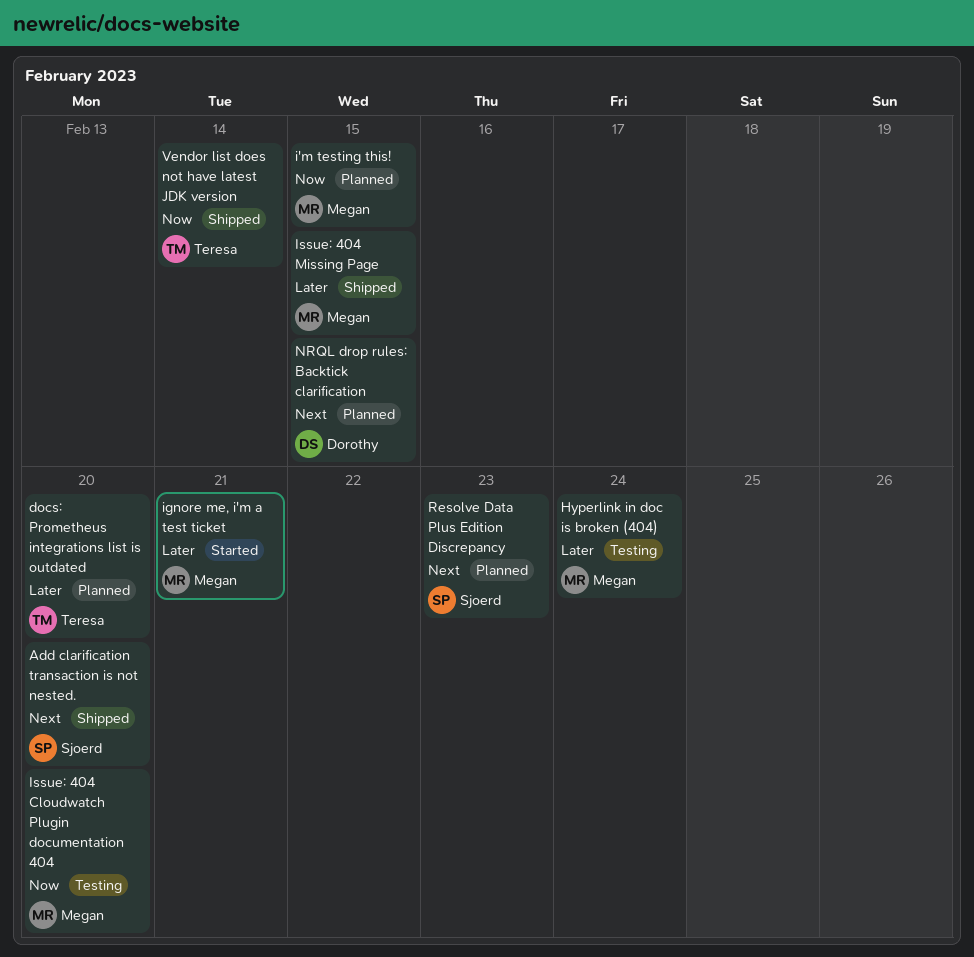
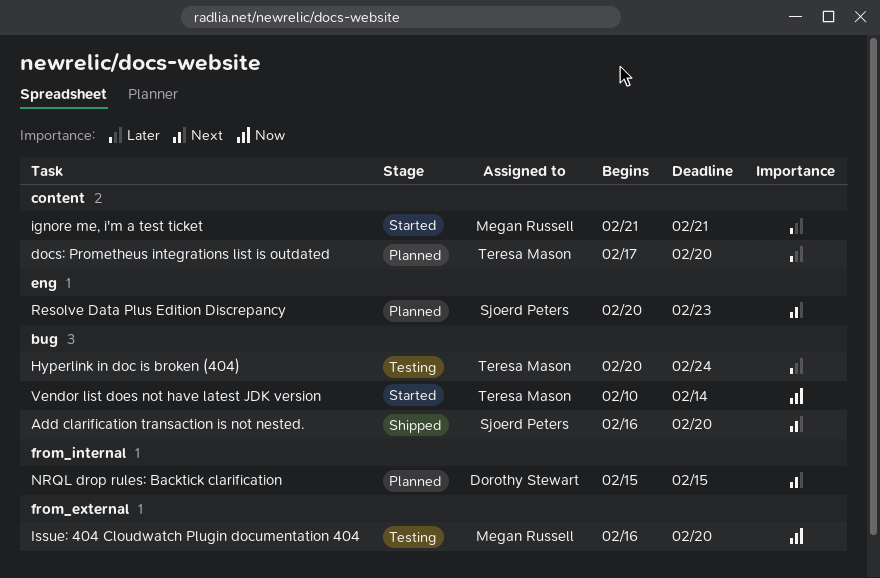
Hyperlink in doc is broken (404), owner: Megan Russell -> Teresa Mason
i'm testing this!: present -> none
Issue: 404 Missing Page: present -> none
Vendor list does not have latest JDK version, status: Shipped -> Started

